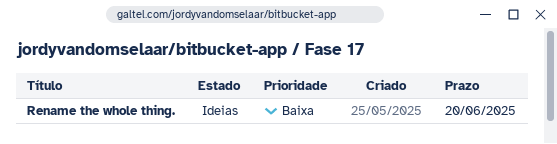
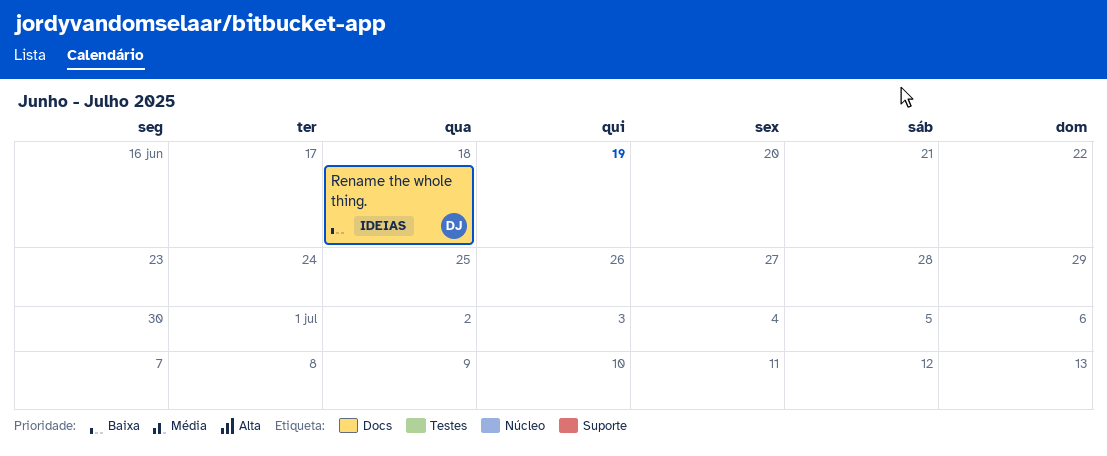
Rename the whole thing., due: Jun 20 -> Jun 18

